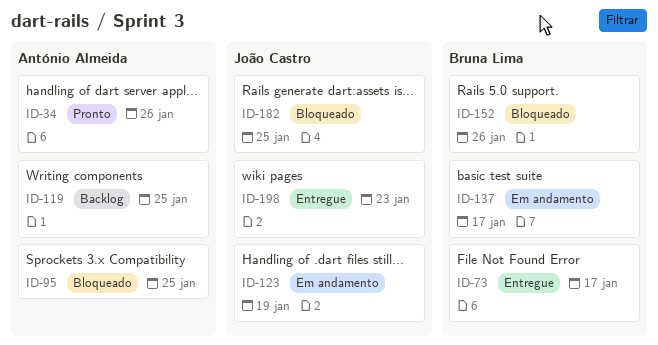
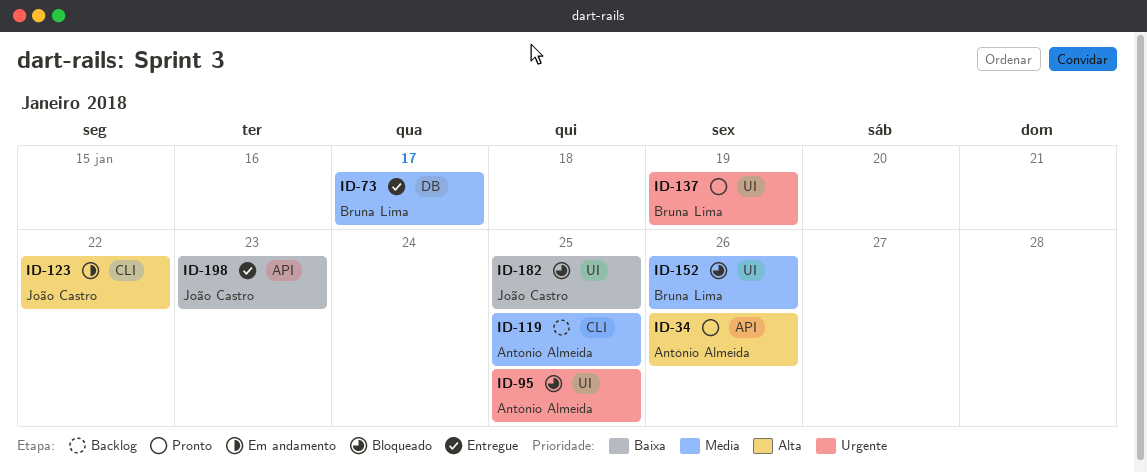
ID-123, due: Jan 19 -> Jan 22
ID-137, status: Em andamento -> Pronto
ID-137, due: Jan 17 -> Jan 19

